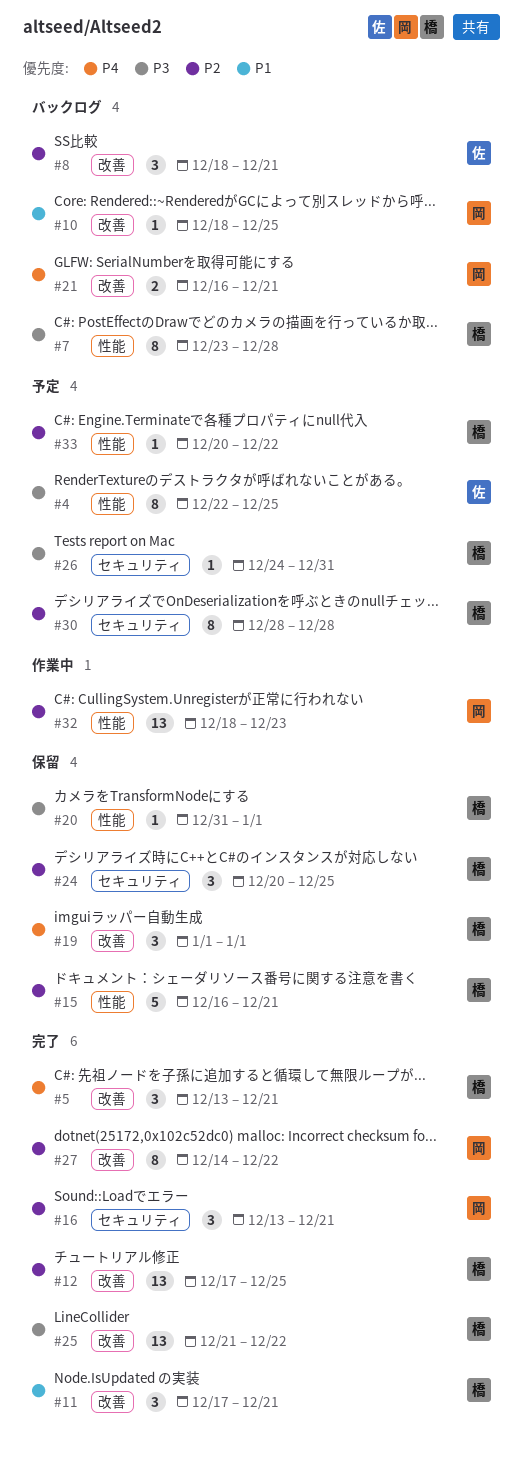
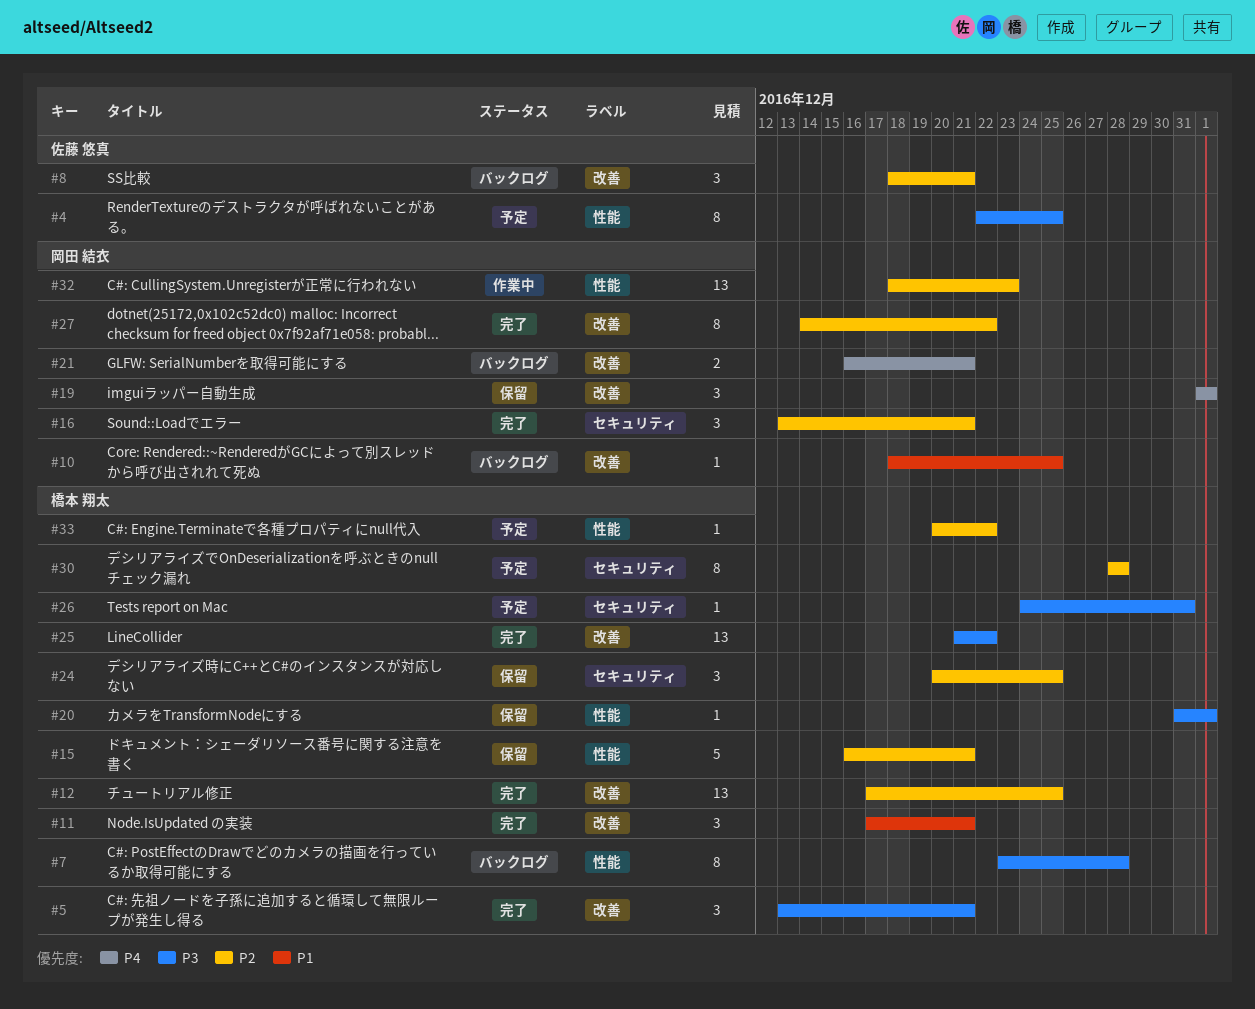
#5, priority: P4 -> P3
#19, owner: 橋本 翔太 -> 岡田 結衣

